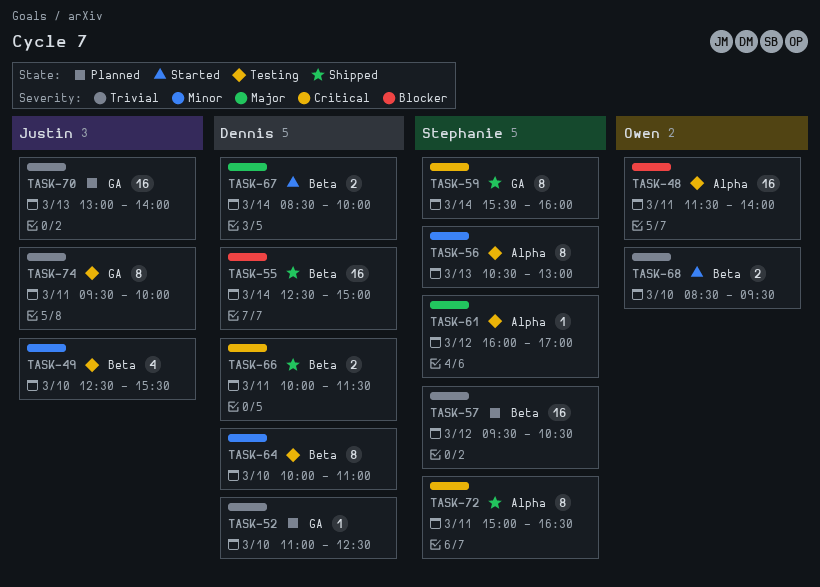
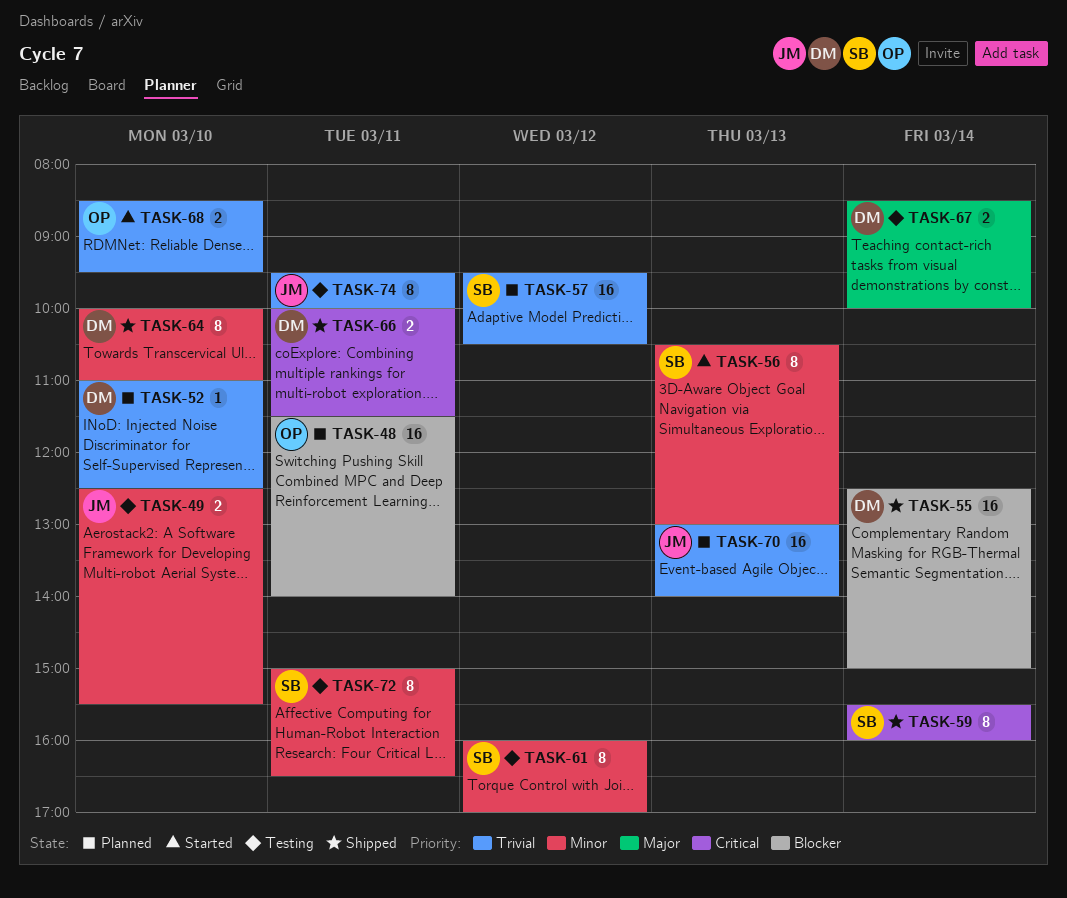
TASK-48, status: Testing -> Planned
TASK-49, estimate: 4 -> 2
TASK-56, status: Testing -> Started
TASK-61, priority: Major -> Minor
TASK-61, estimate: 1 -> 8
TASK-64, status: Testing -> Shipped
TASK-67, status: Started -> Testing
TASK-72, status: Shipped -> Testing
TASK-72, priority: Critical -> Minor

